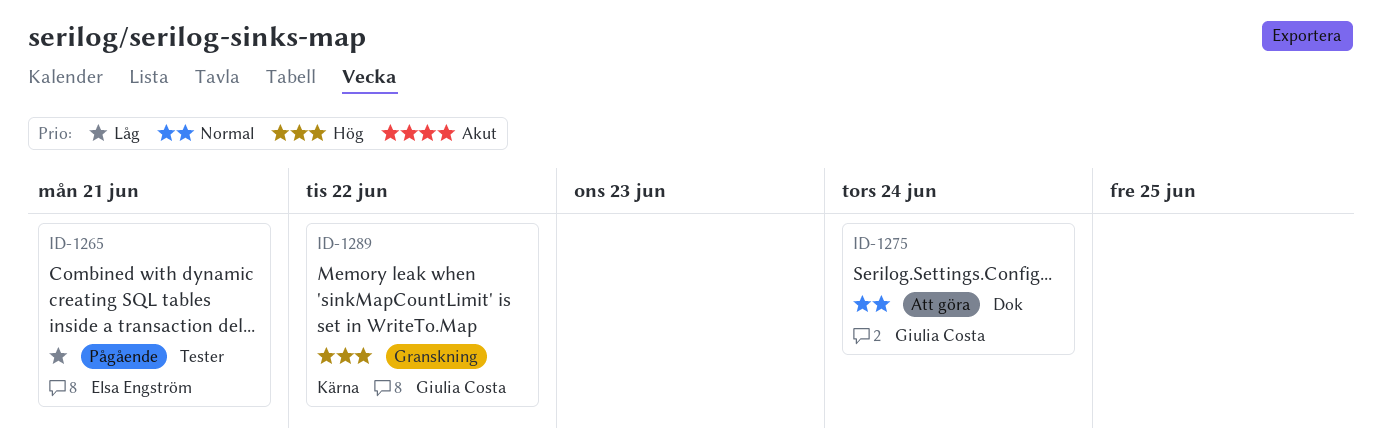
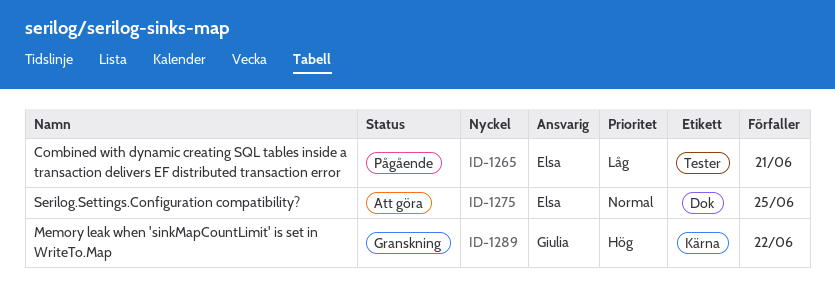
ID-1275, owner: Giulia Costa -> Elsa Engström
ID-1275, due: Jun 24 -> Jun 25

